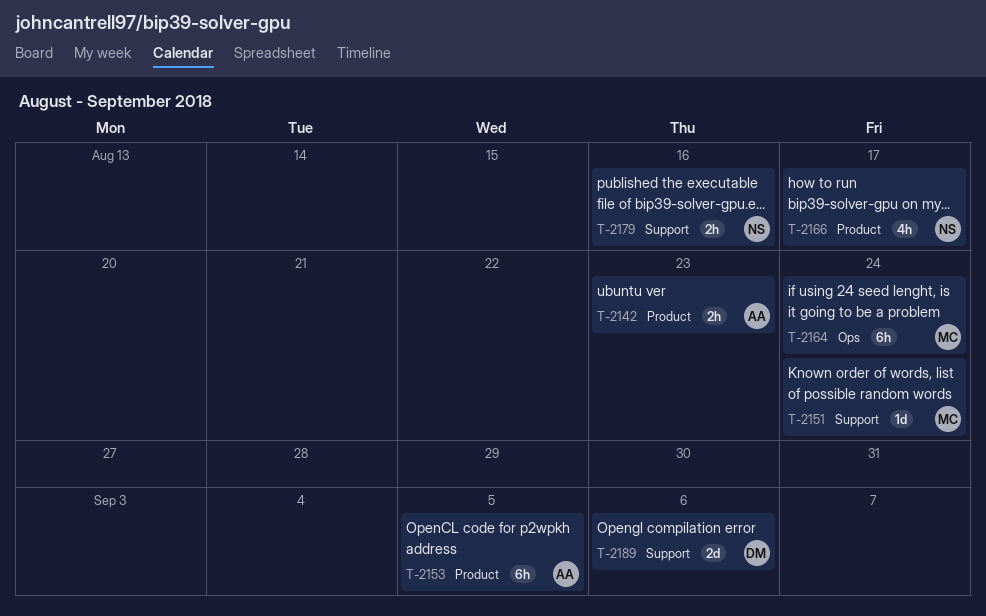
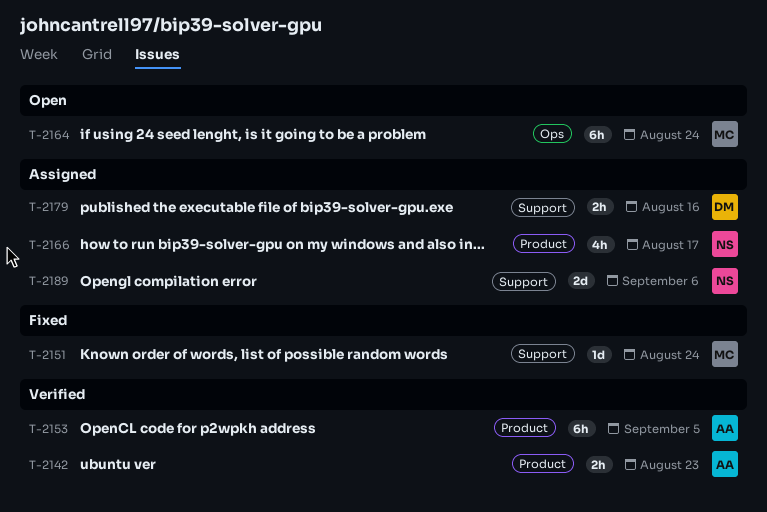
T-2179, owner: NS -> DM
T-2189, owner: DM -> NS

